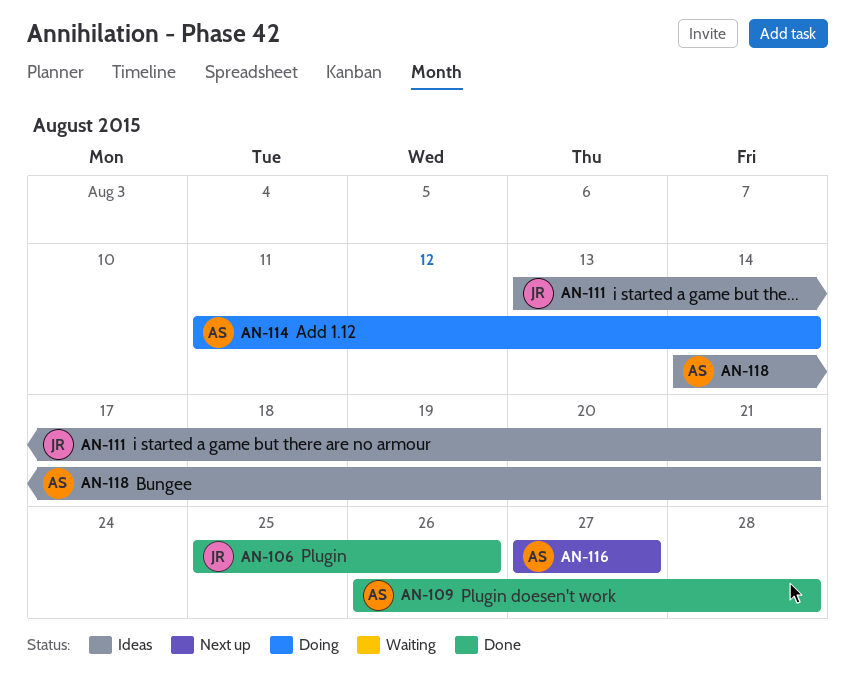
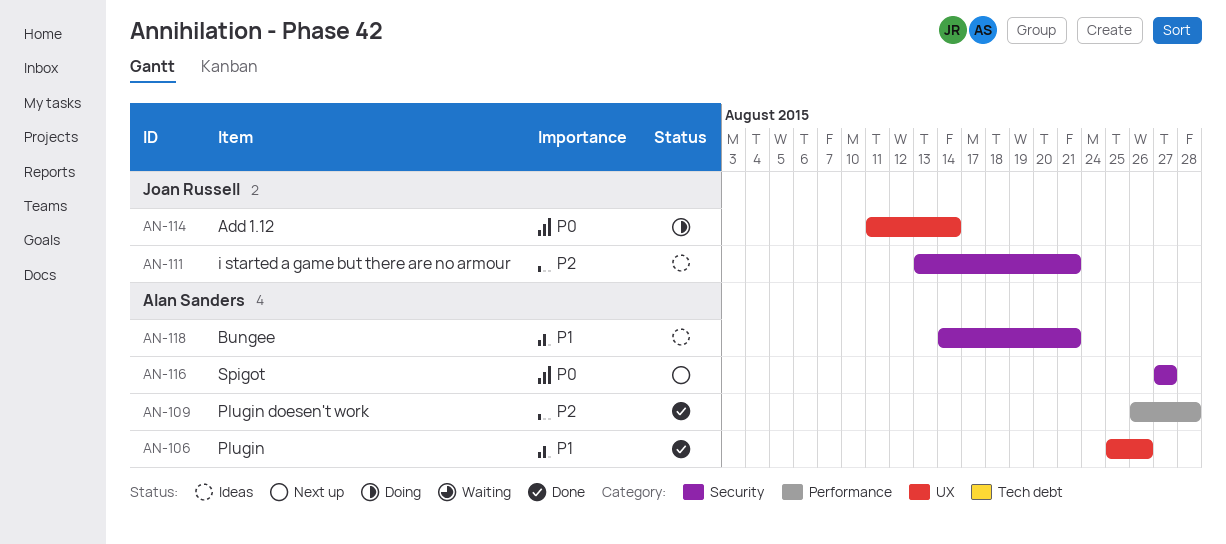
AN-106, owner: Joan Russell -> Alan Sanders
AN-114, owner: Alan Sanders -> Joan Russell

